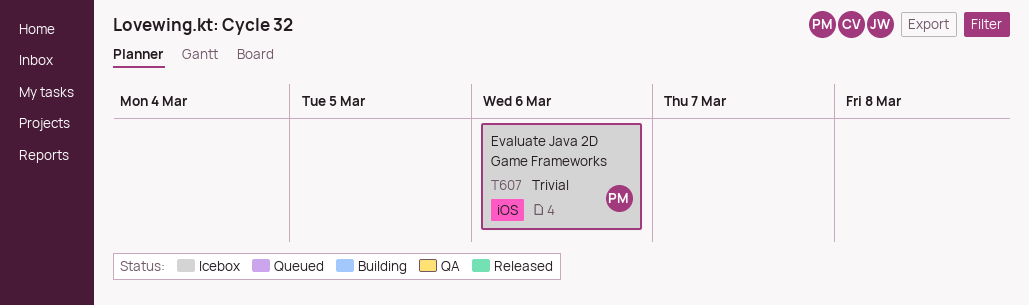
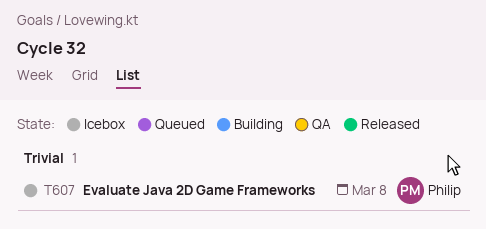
T607, due: Mar 6 -> Mar 8

